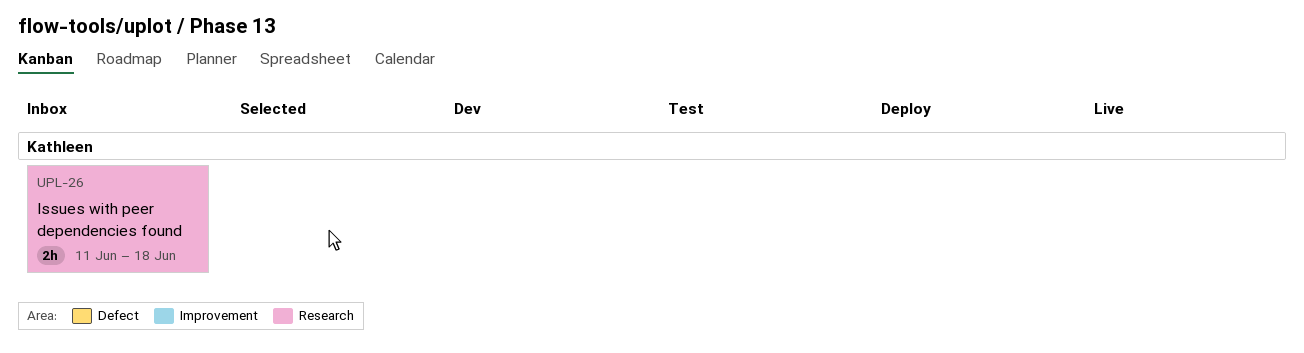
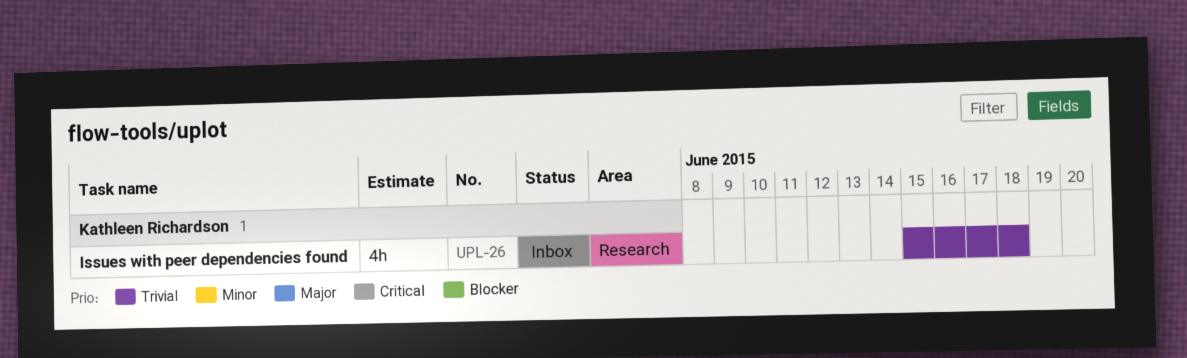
UPL-26, estimate: 2h -> 4h
UPL-26, start: Jun 11 -> Jun 15

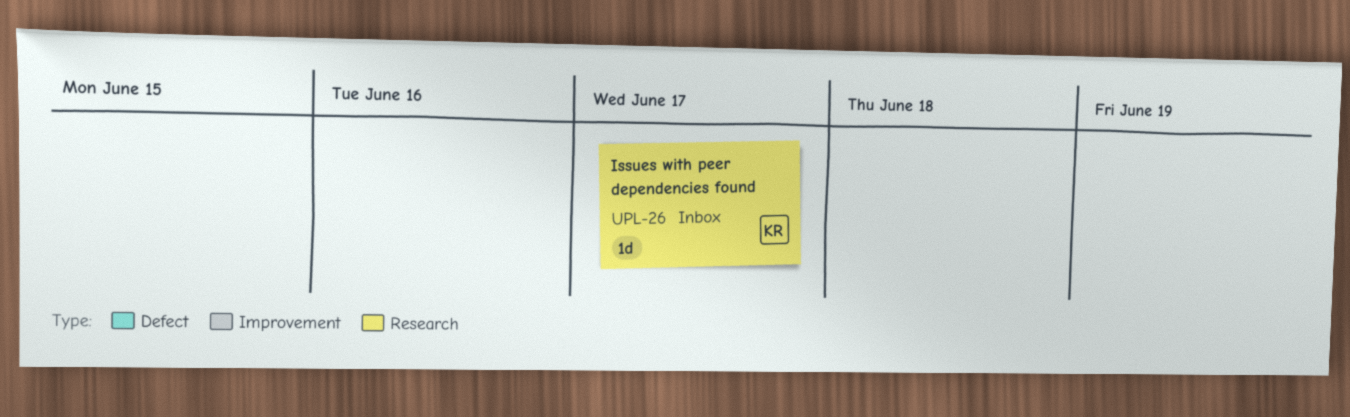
UPL-26, estimate: 4h -> 1d
UPL-26, due: Jun 18 -> Jun 17

